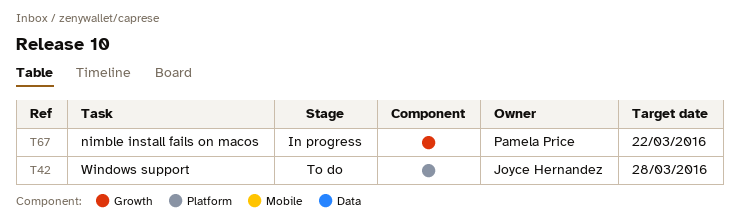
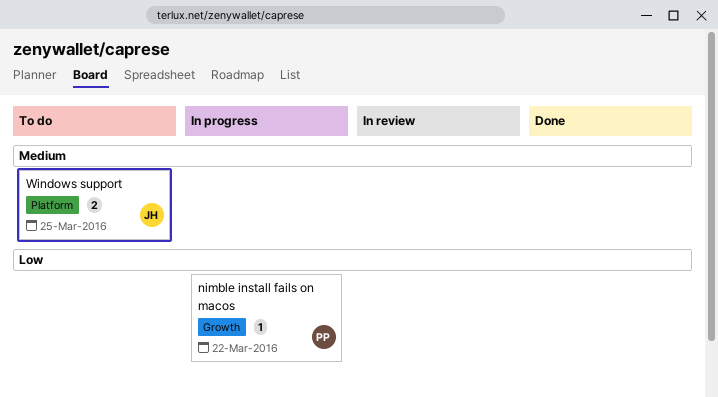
Windows support, due: Mar 28 -> Mar 25

